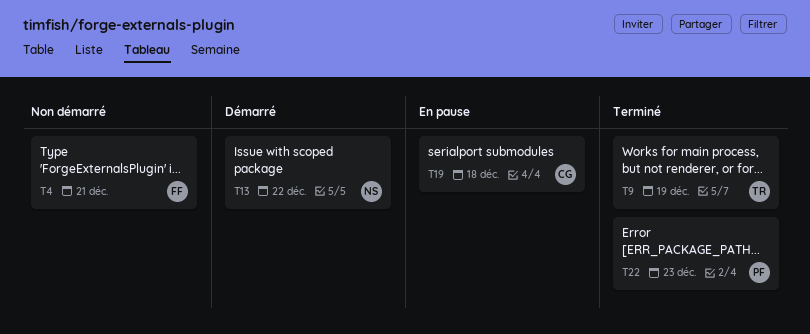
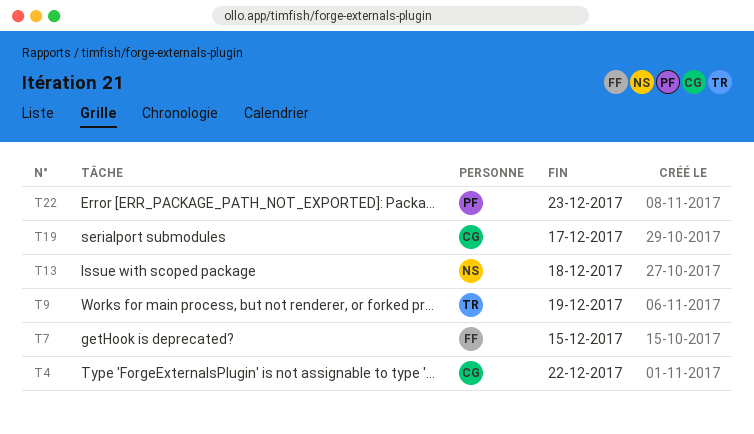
T4, owner: FF -> CG
T4, due: Dec 21 -> Dec 22
T7: none -> present
T13, due: Dec 22 -> Dec 18
T19, due: Dec 18 -> Dec 17

